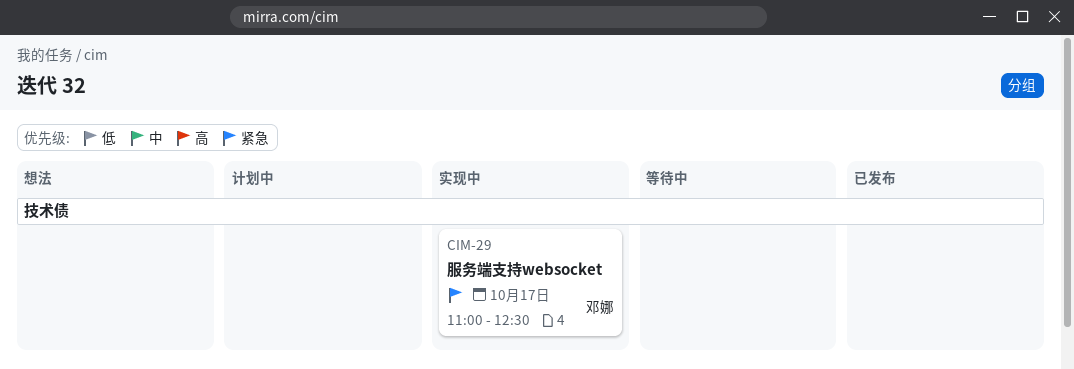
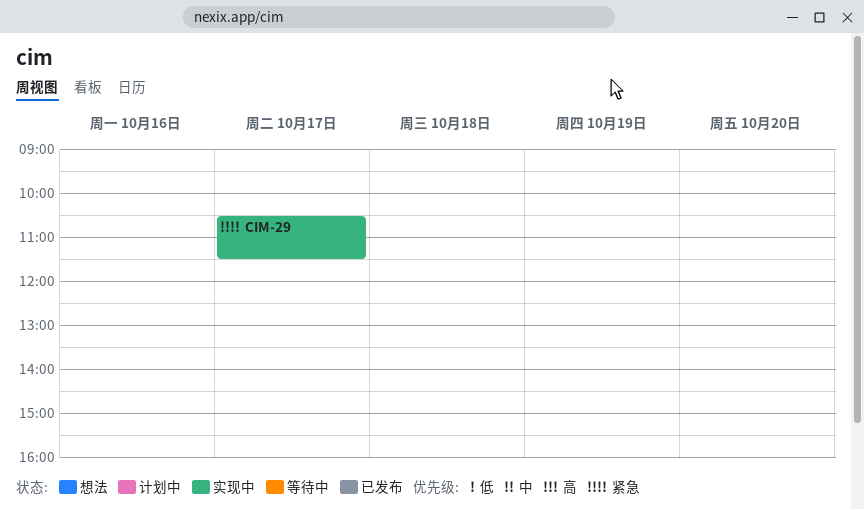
CIM-29, begins: 11:00 -> 10:30
CIM-29, ends: 12:30 -> 11:30

